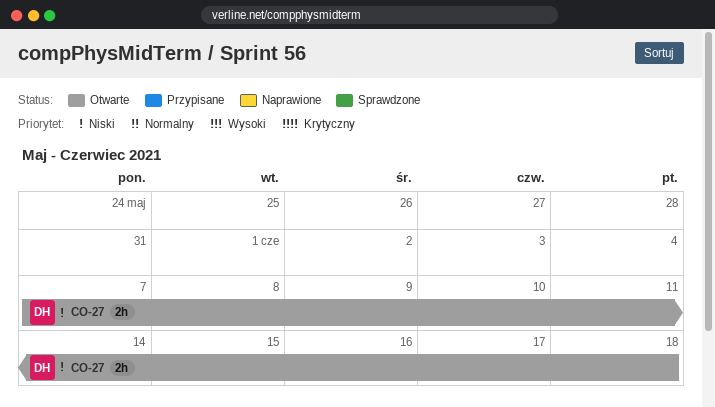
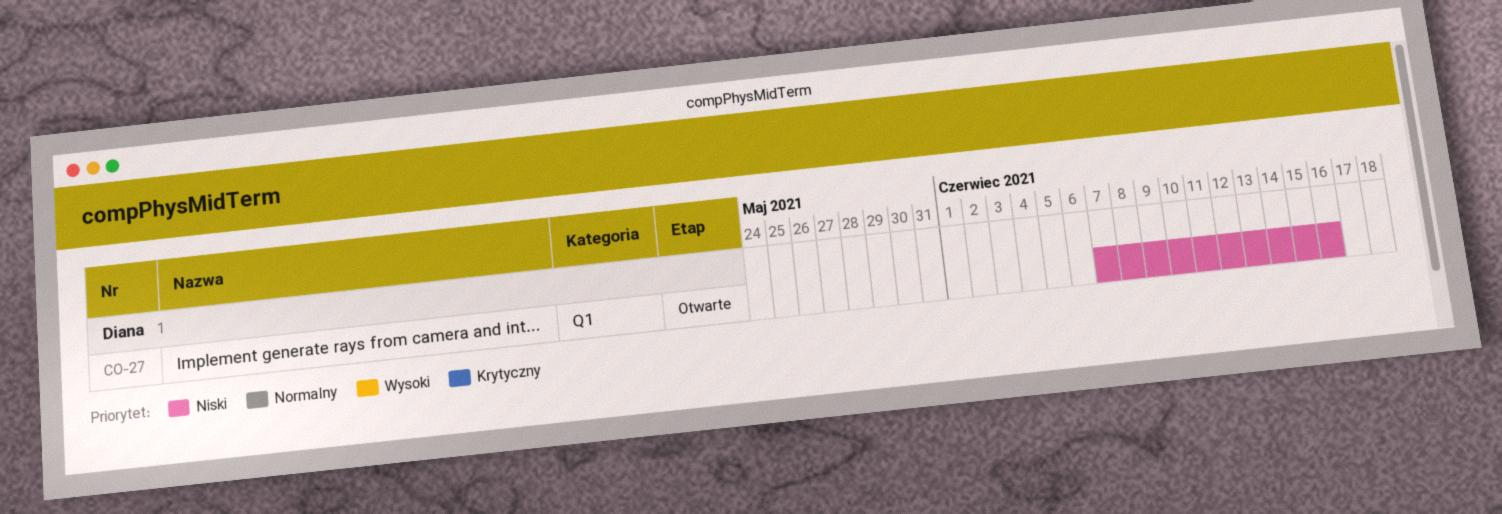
CO-27, due: Jun 18 -> Jun 16

